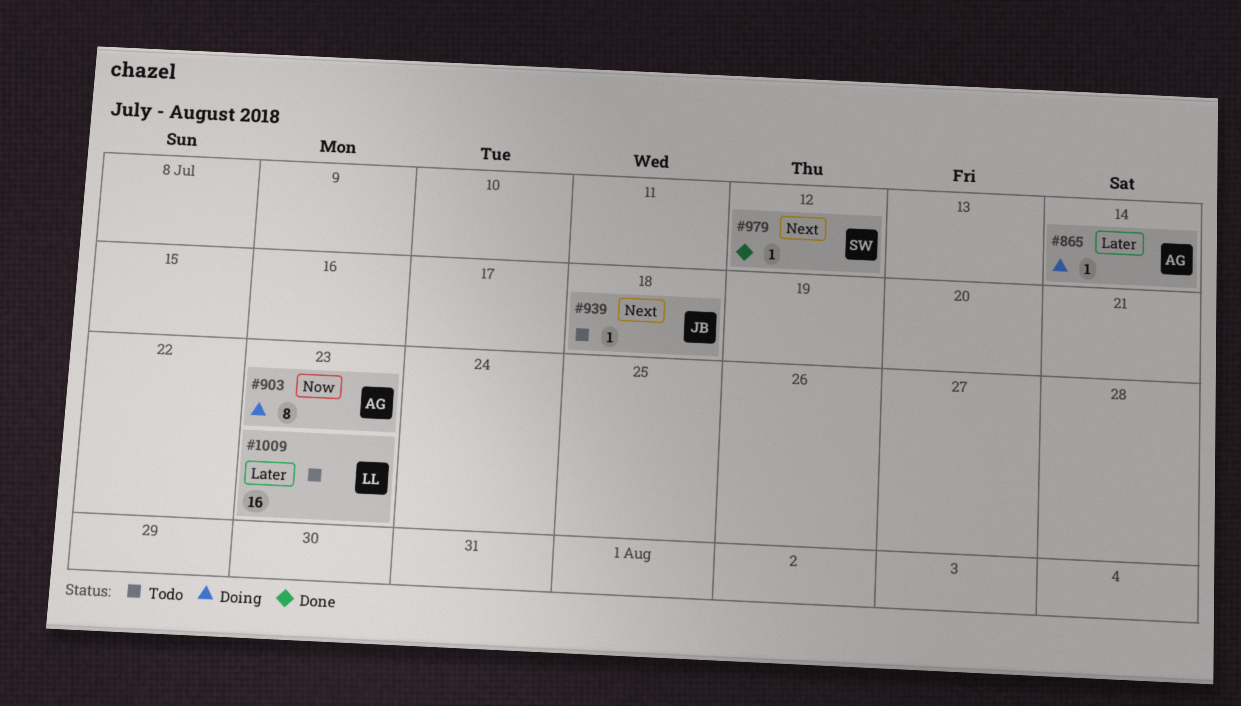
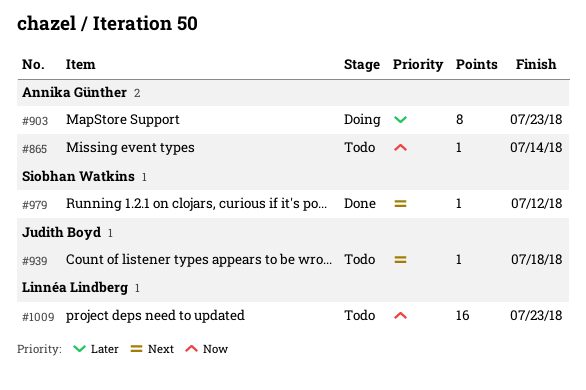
#865, status: Doing -> Todo
#865, priority: Later -> Now
#903, priority: Now -> Later
#1009, priority: Later -> Now

